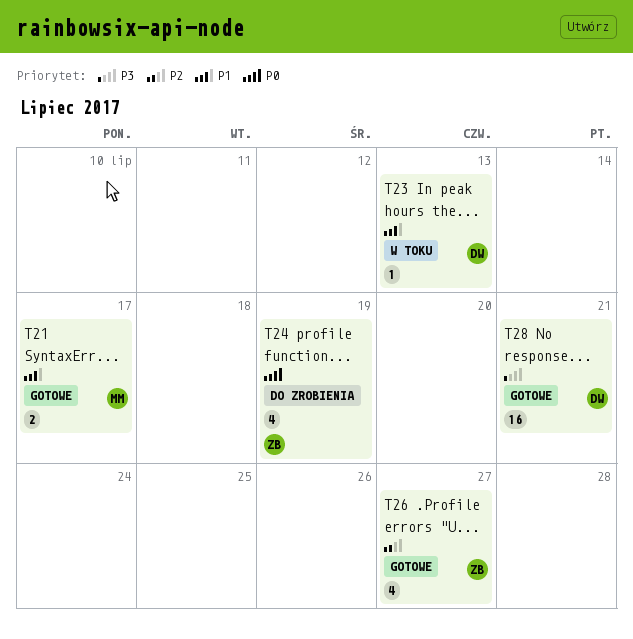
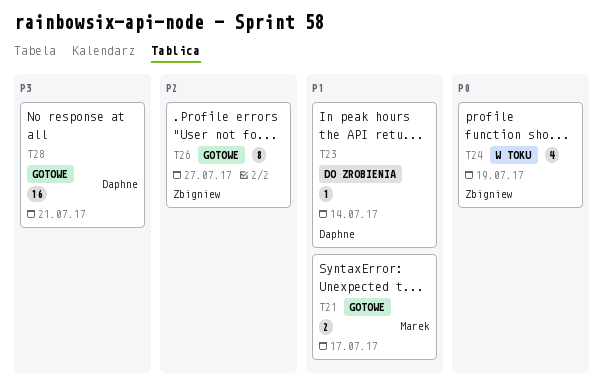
T23, status: W toku -> Do zrobienia
T23, due: Jul 13 -> Jul 14
T24, status: Do zrobienia -> W toku
T26, estimate: 4 -> 8

